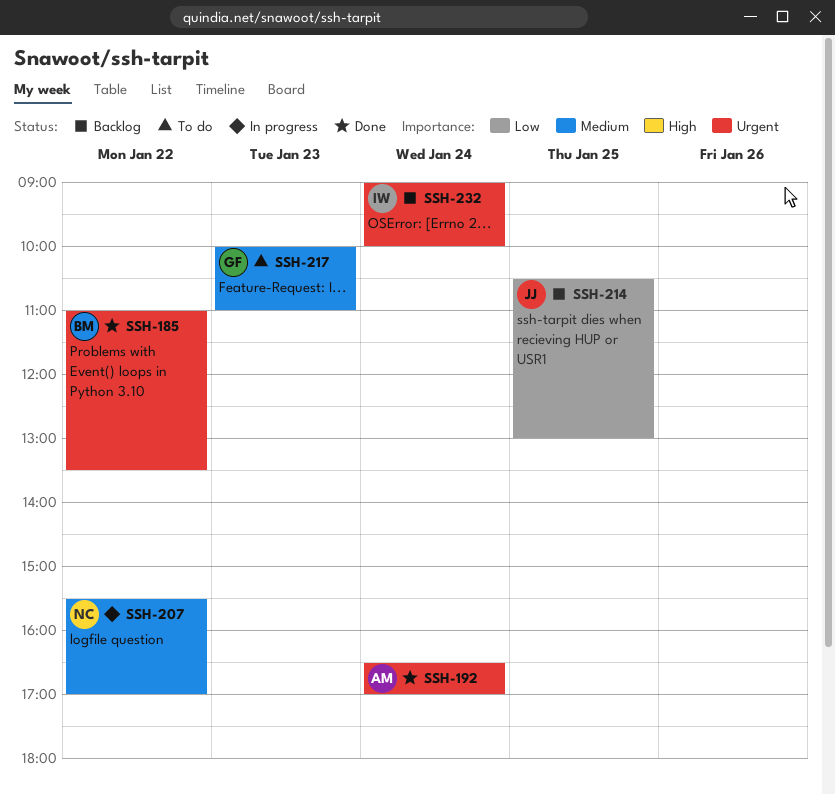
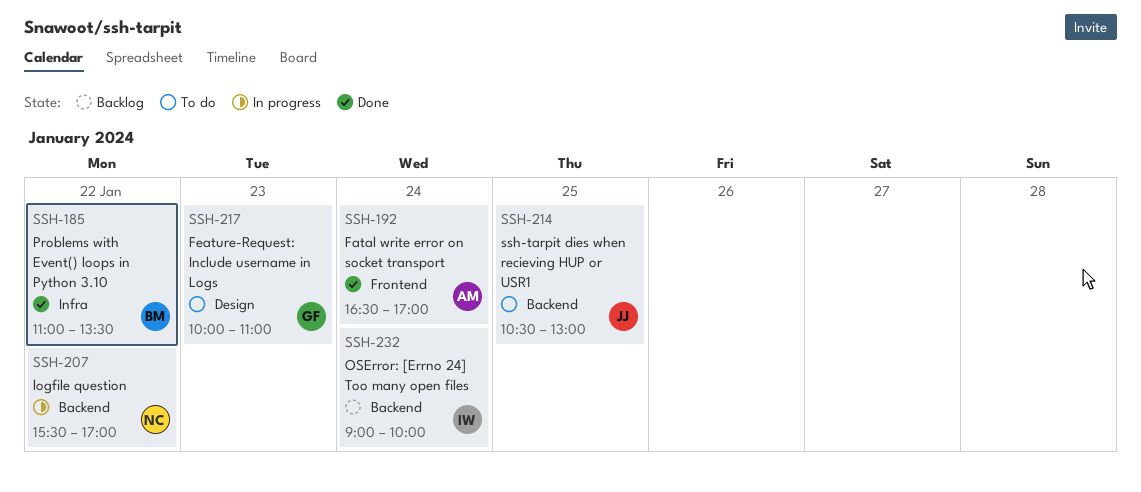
SSH-214, status: Backlog -> To do

